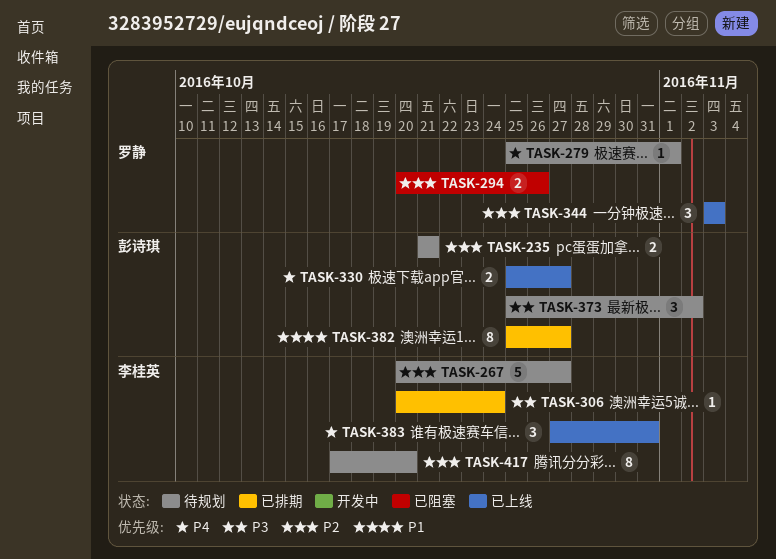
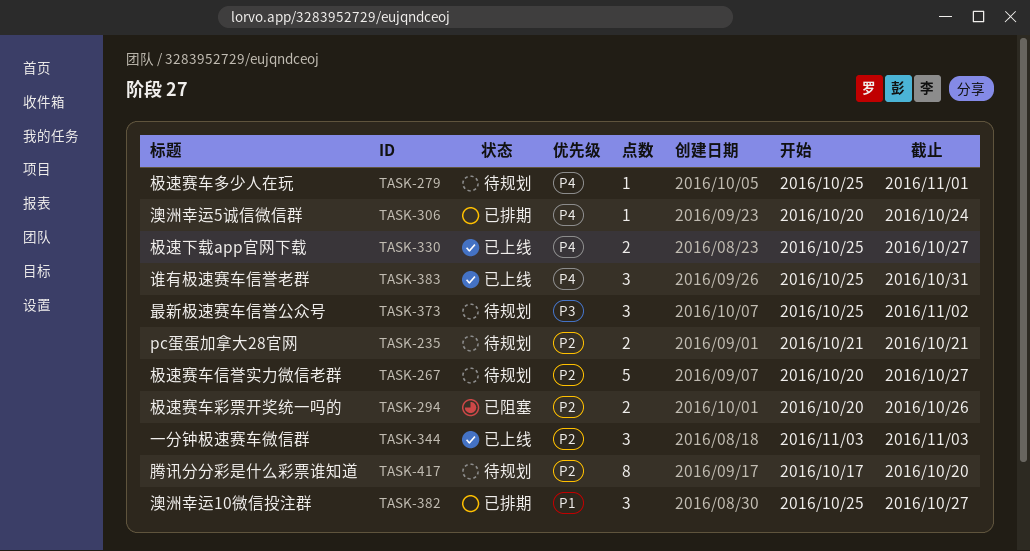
TASK-306, priority: P3 -> P4
TASK-382, estimate: 8 -> 3
TASK-383, start: Oct 27 -> Oct 25

